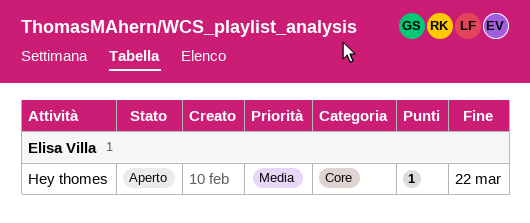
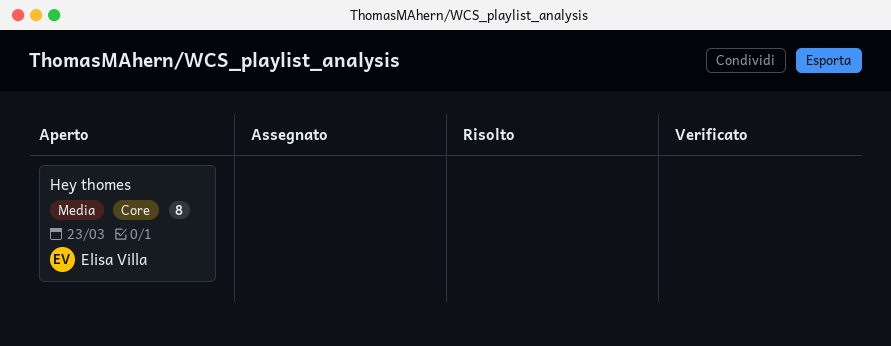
Hey thomes, estimate: 1 -> 8
Hey thomes, due: Mar 22 -> Mar 23

